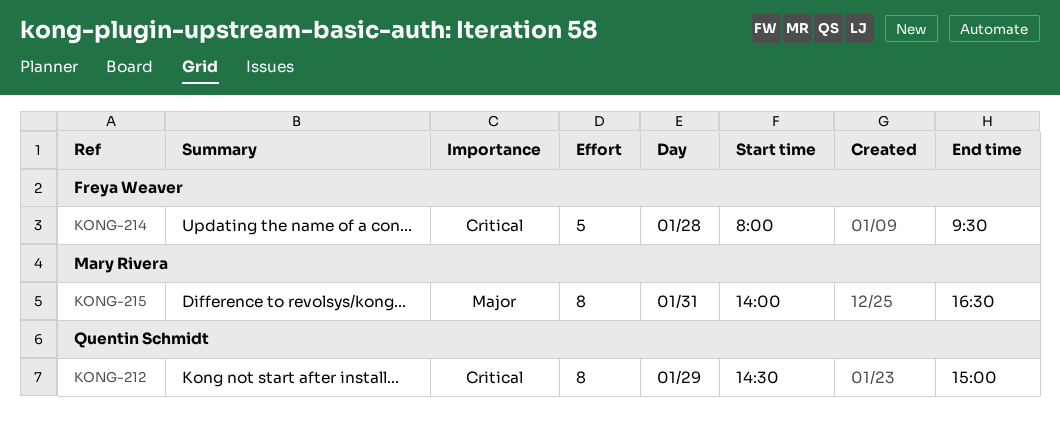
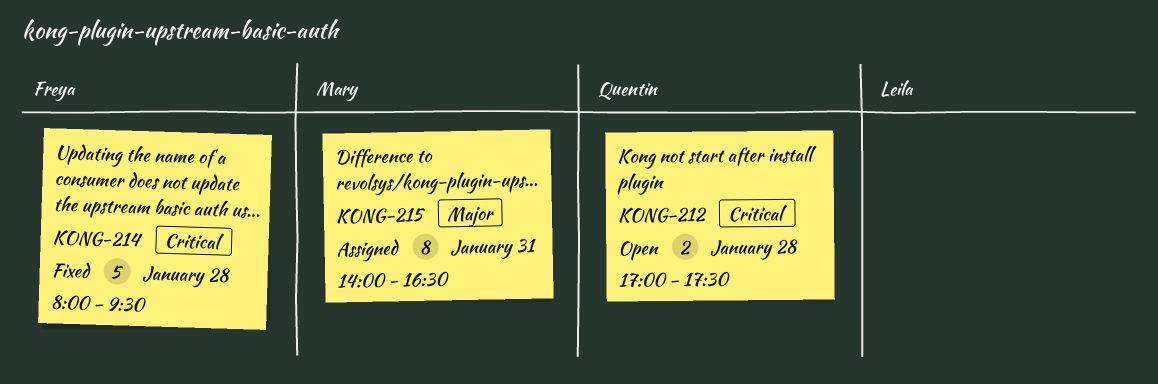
KONG-212, estimate: 8 -> 2
KONG-212, day: Jan 29 -> Jan 28
KONG-212, begins: 14:30 -> 17:00
KONG-212, ends: 15:00 -> 17:30

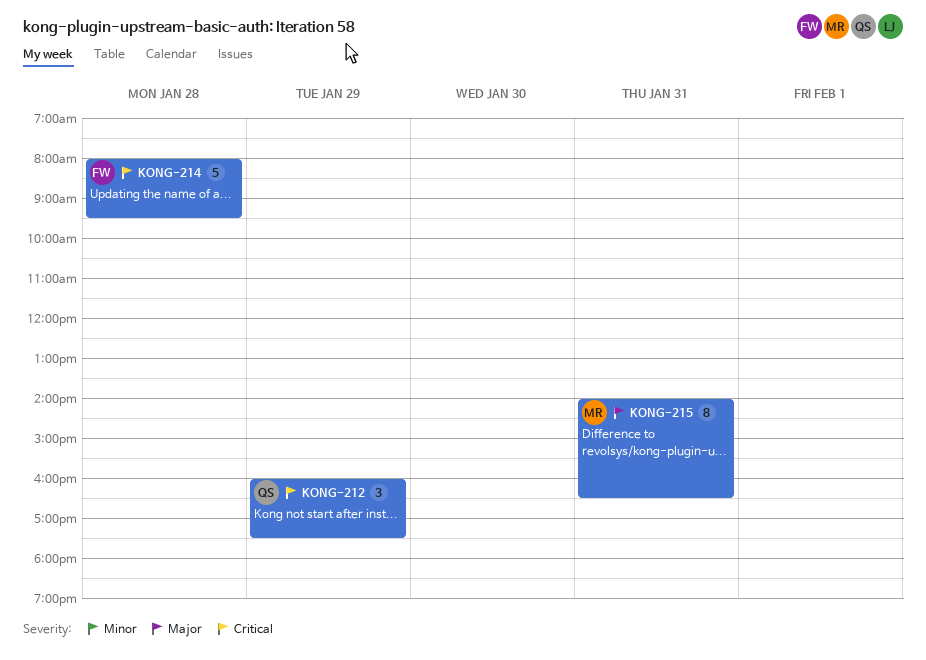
KONG-212, estimate: 2 -> 3
KONG-212, day: Jan 28 -> Jan 29
KONG-212, begins: 17:00 -> 16:00

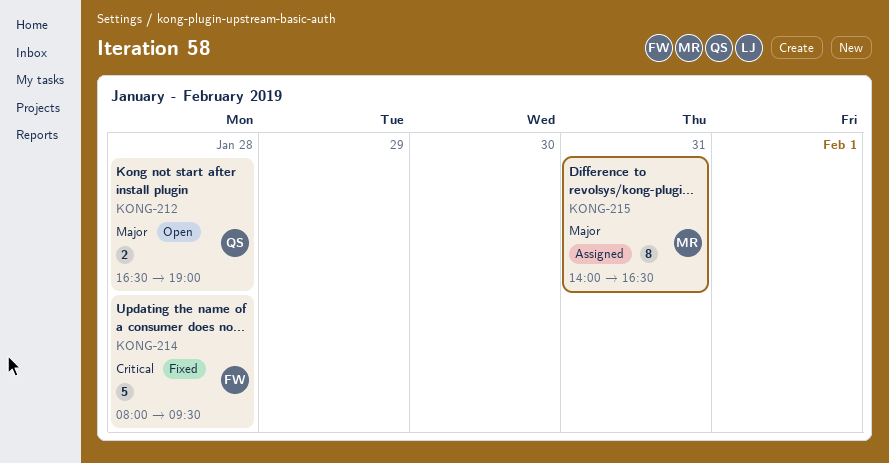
KONG-212, priority: Critical -> Major
KONG-212, estimate: 3 -> 2
KONG-212, day: Jan 29 -> Jan 28
KONG-212, begins: 16:00 -> 16:30
KONG-212, ends: 17:30 -> 19:00

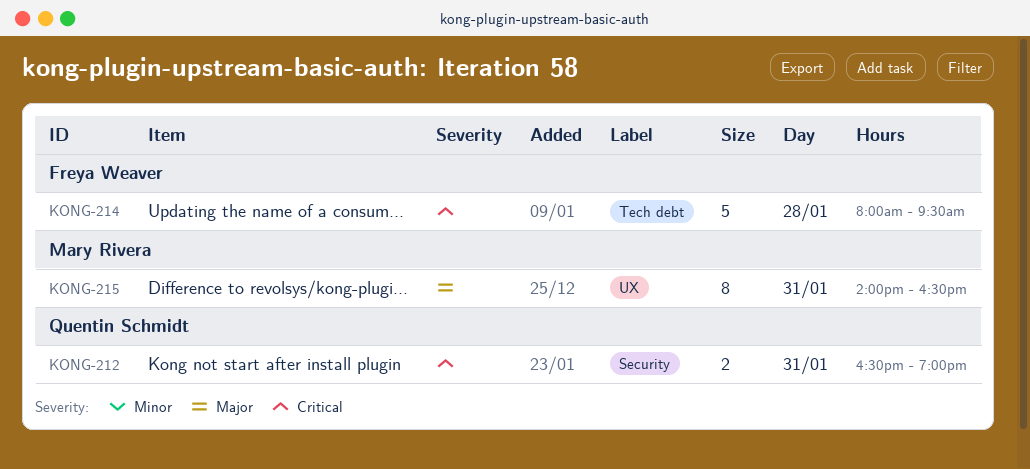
KONG-212, priority: Major -> Critical
KONG-212, day: Jan 28 -> Jan 31

